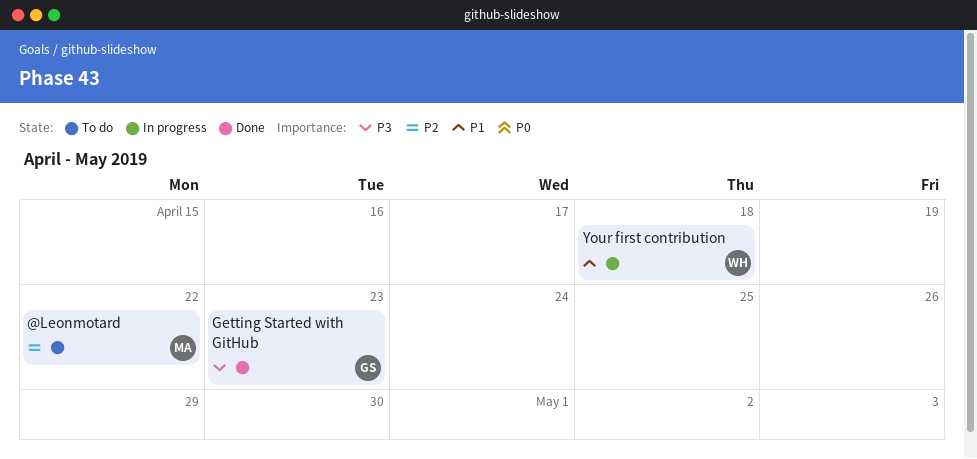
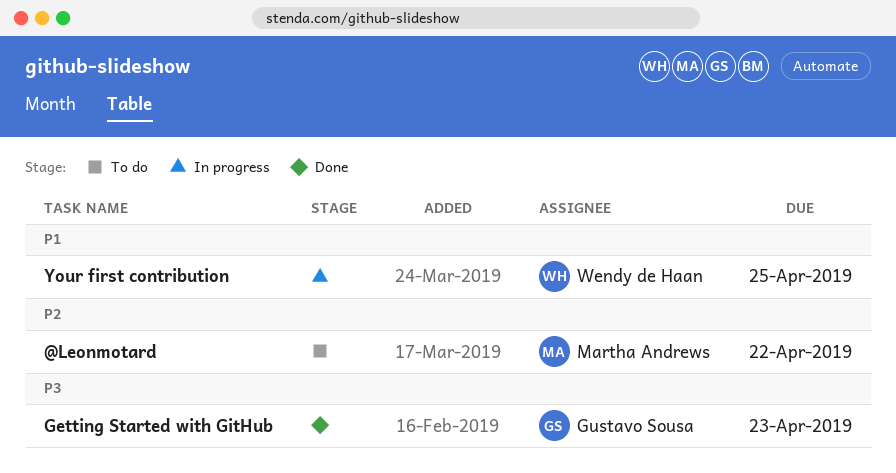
Your first contribution, due: Apr 18 -> Apr 25

